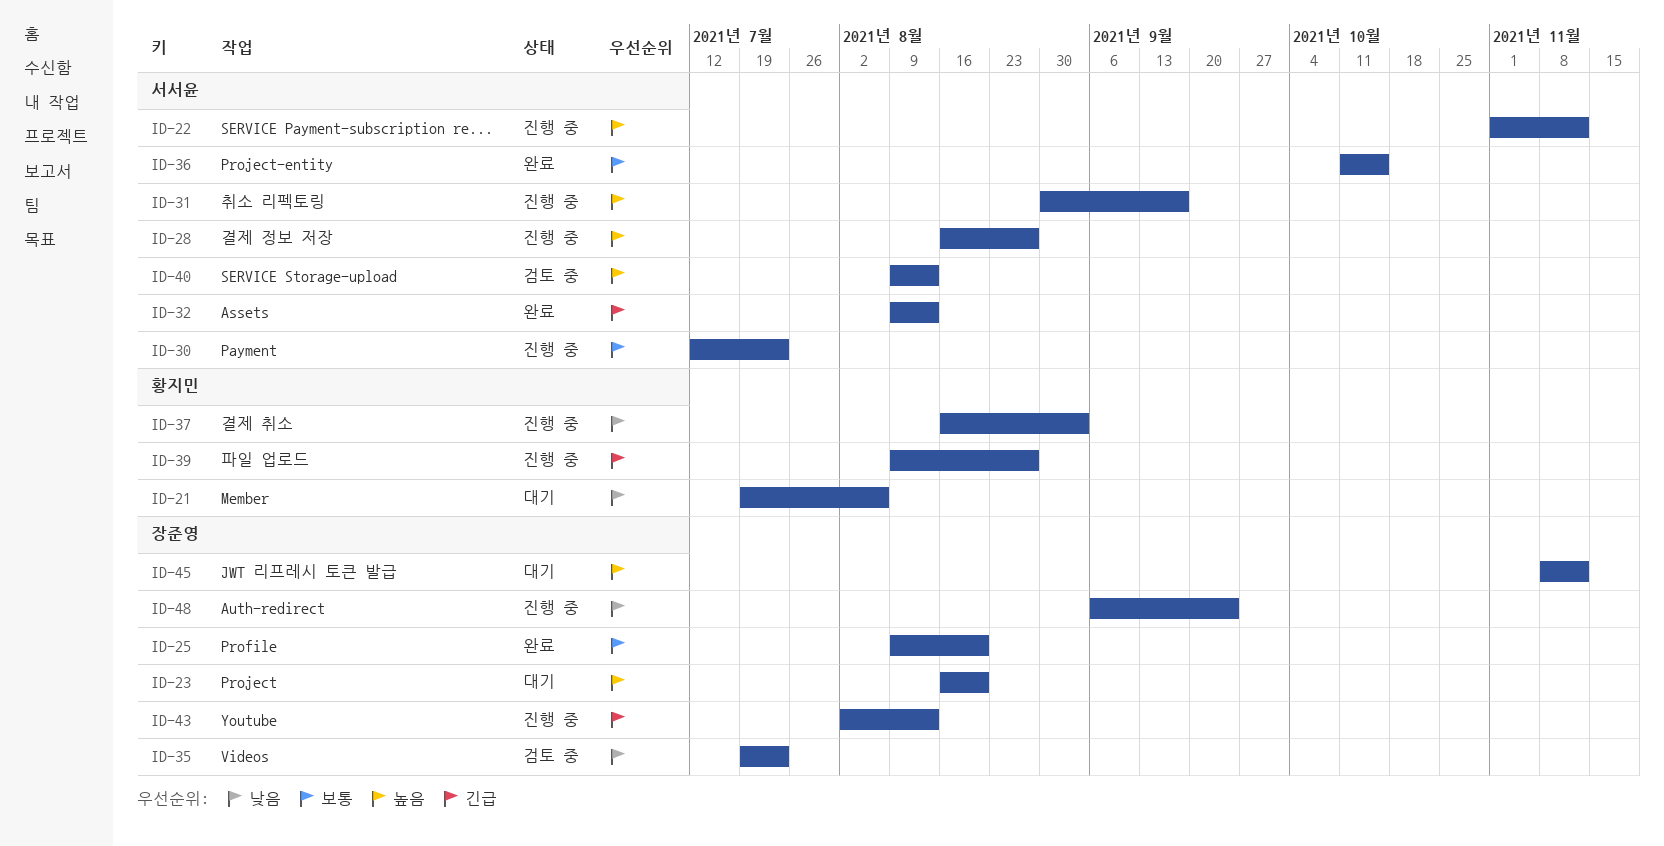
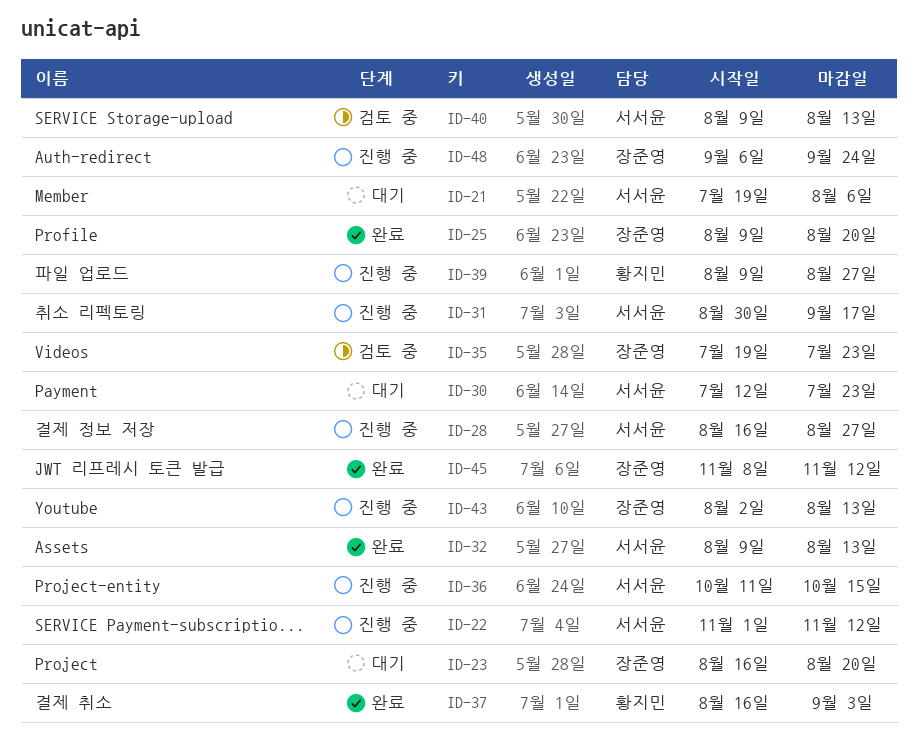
ID-21, owner: 황지민 -> 서서윤
ID-30, status: 진행 중 -> 대기
ID-36, status: 완료 -> 진행 중
ID-37, status: 진행 중 -> 완료
ID-45, status: 대기 -> 완료

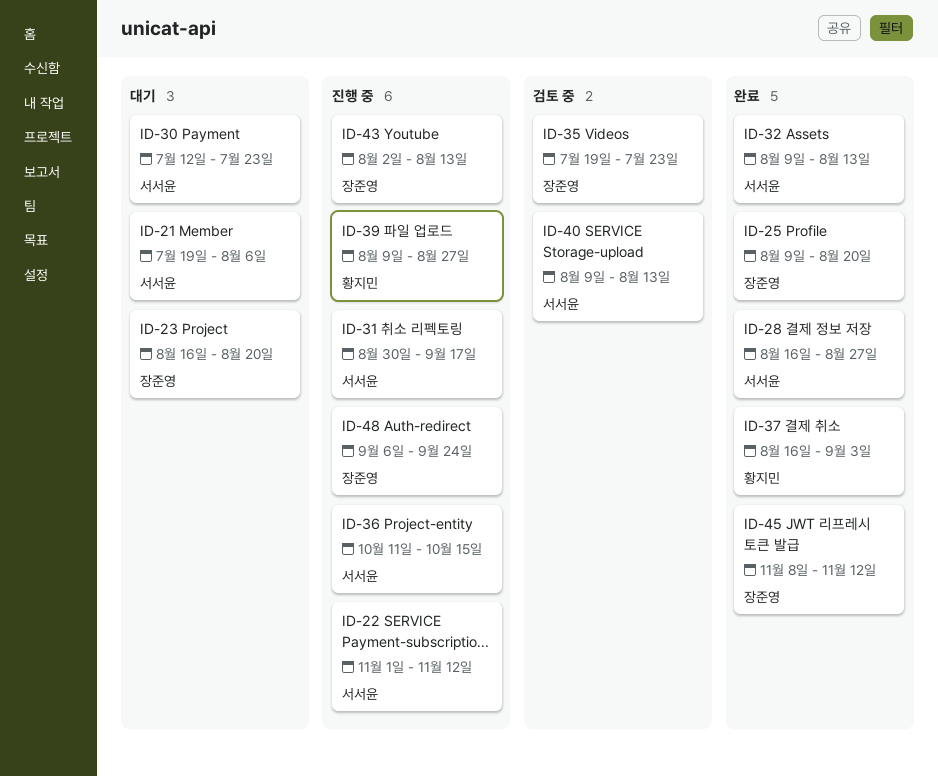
ID-28, status: 진행 중 -> 완료

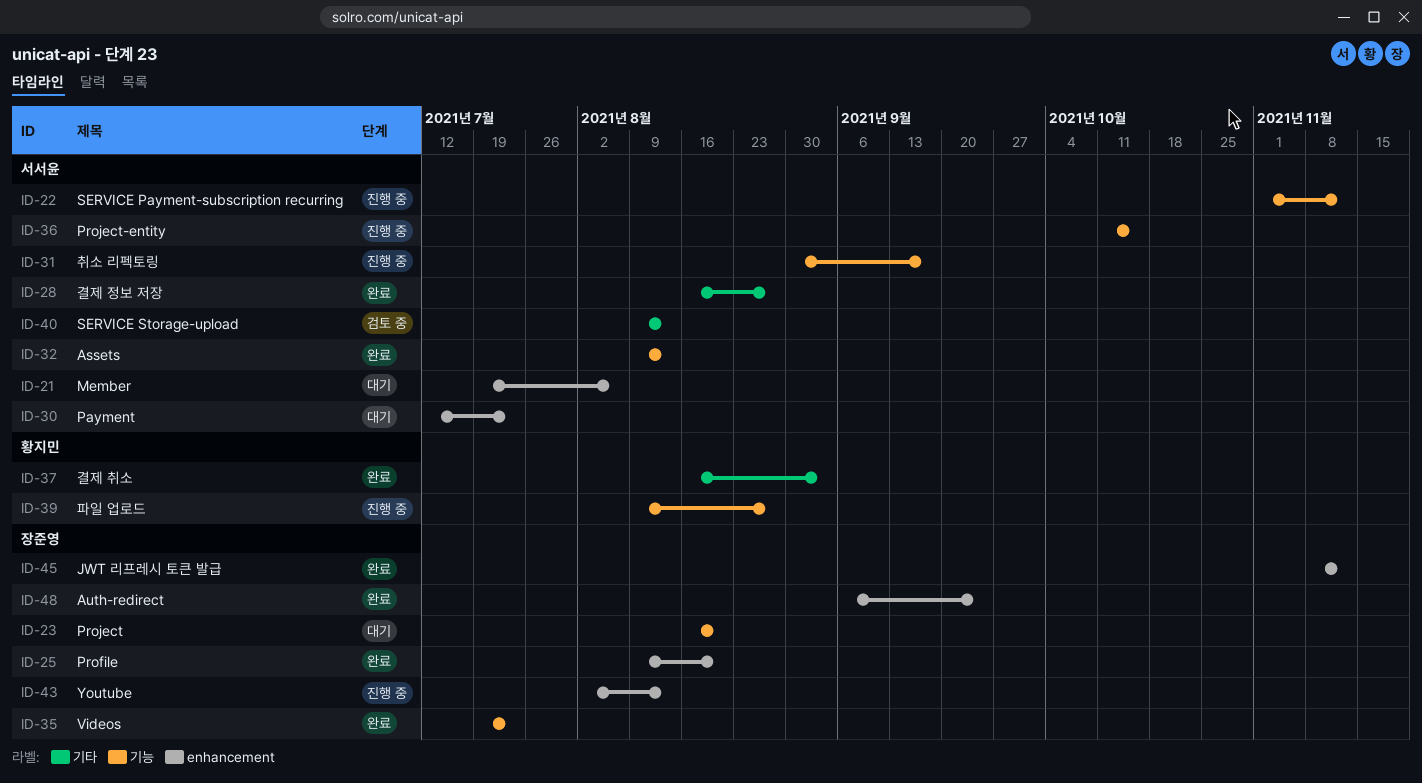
ID-35, status: 검토 중 -> 완료
ID-48, status: 진행 중 -> 완료

